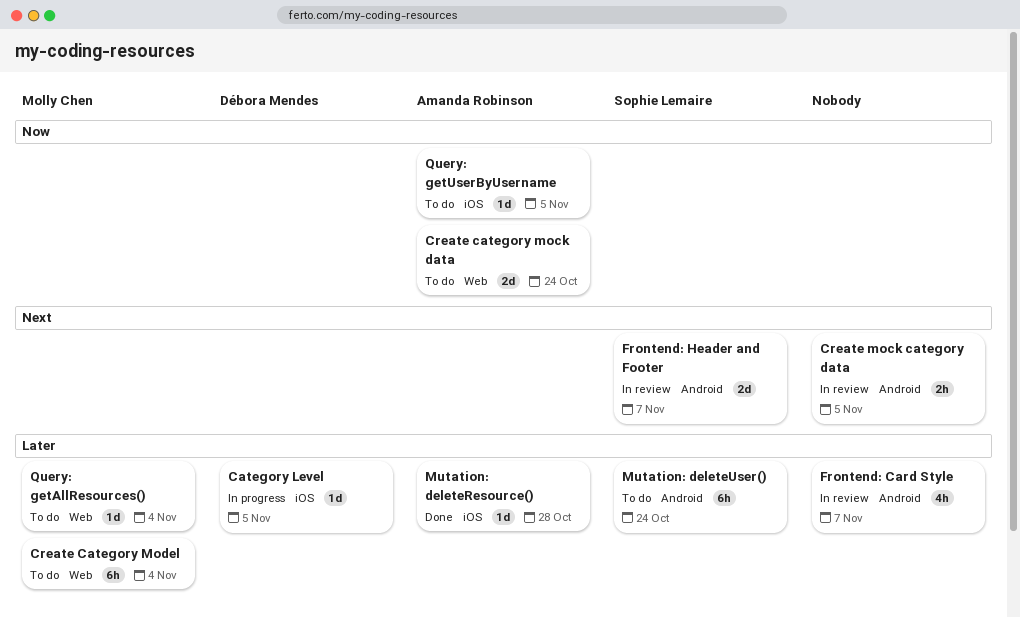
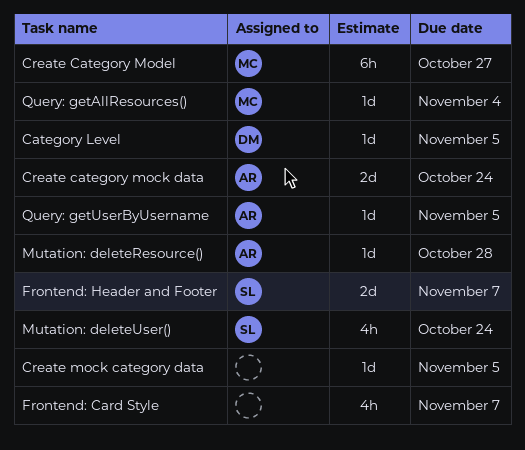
Create Category Model, due: Nov 4 -> Oct 27
Create mock category data, estimate: 2h -> 1d
Mutation: deleteUser(), estimate: 6h -> 4h

